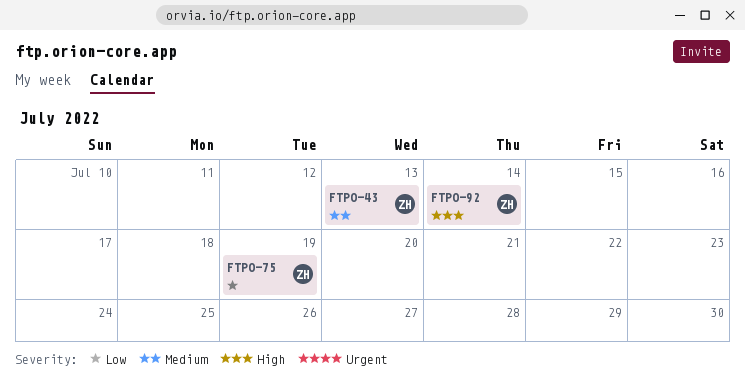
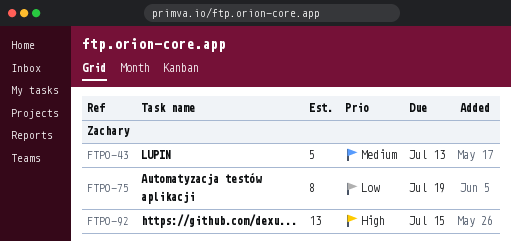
FTPO-92, due: Jul 14 -> Jul 15

